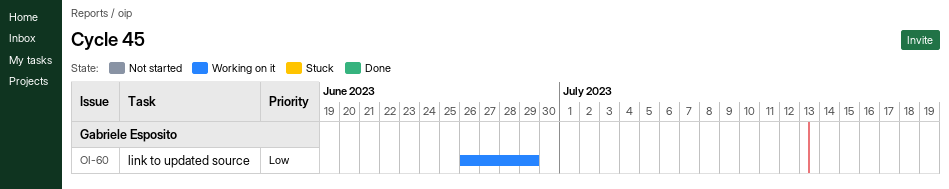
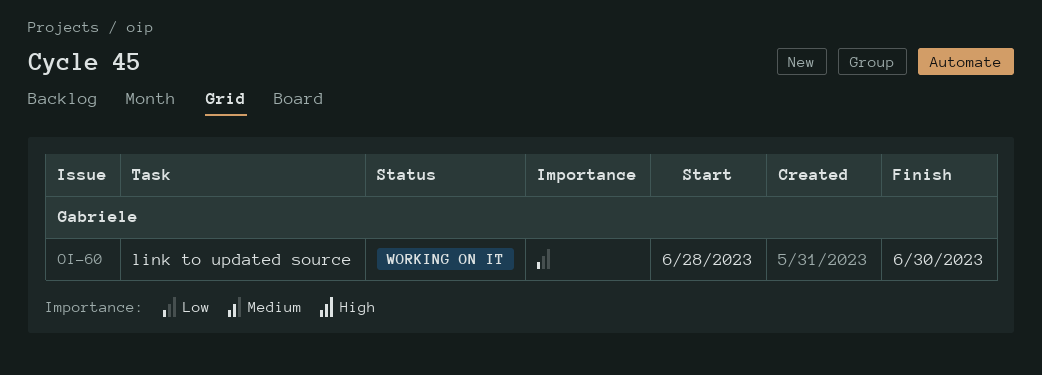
OI-60, start: Jun 26 -> Jun 28
OI-60, due: Jun 29 -> Jun 30

